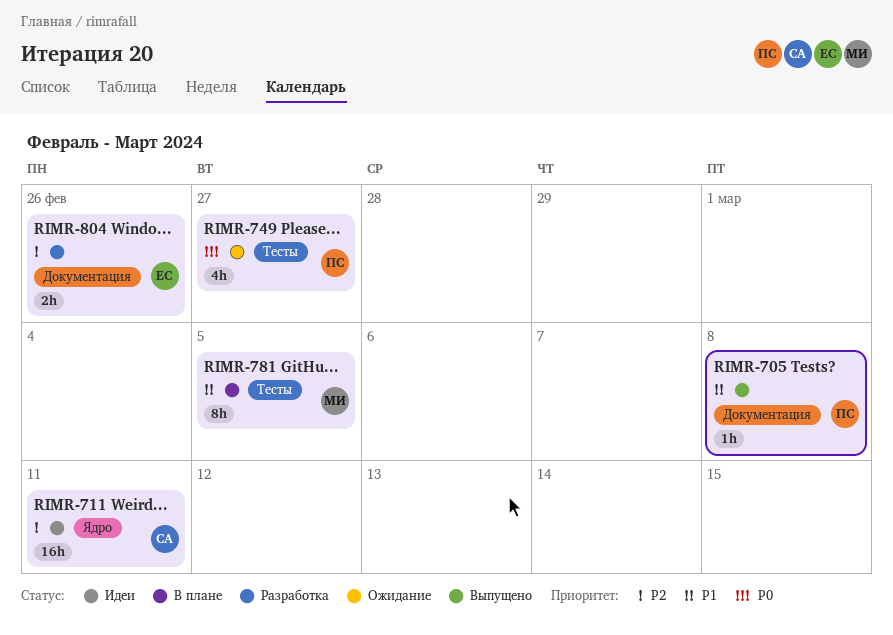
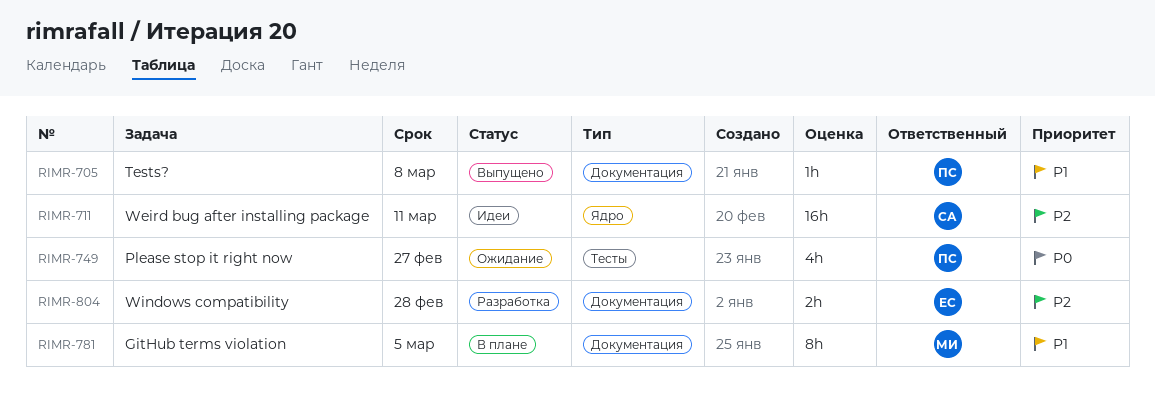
RIMR-781, label: Тесты -> Документация
RIMR-804, due: Feb 26 -> Feb 28

